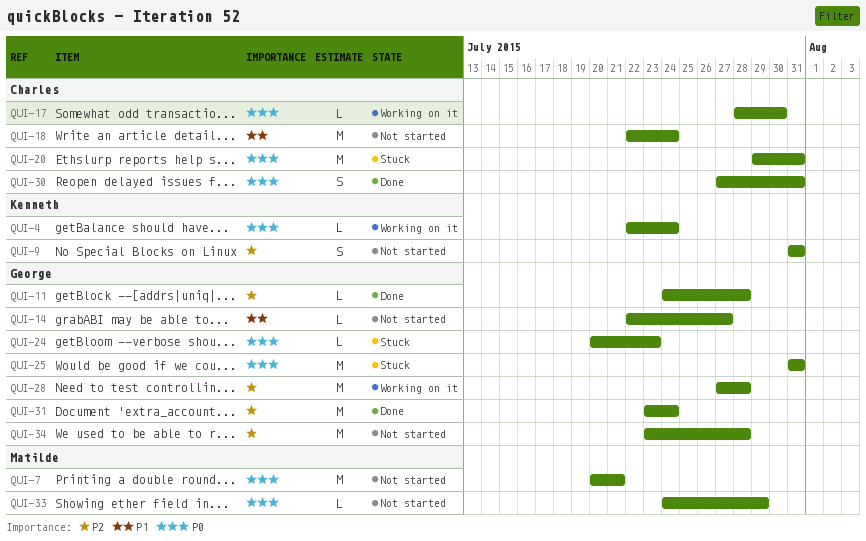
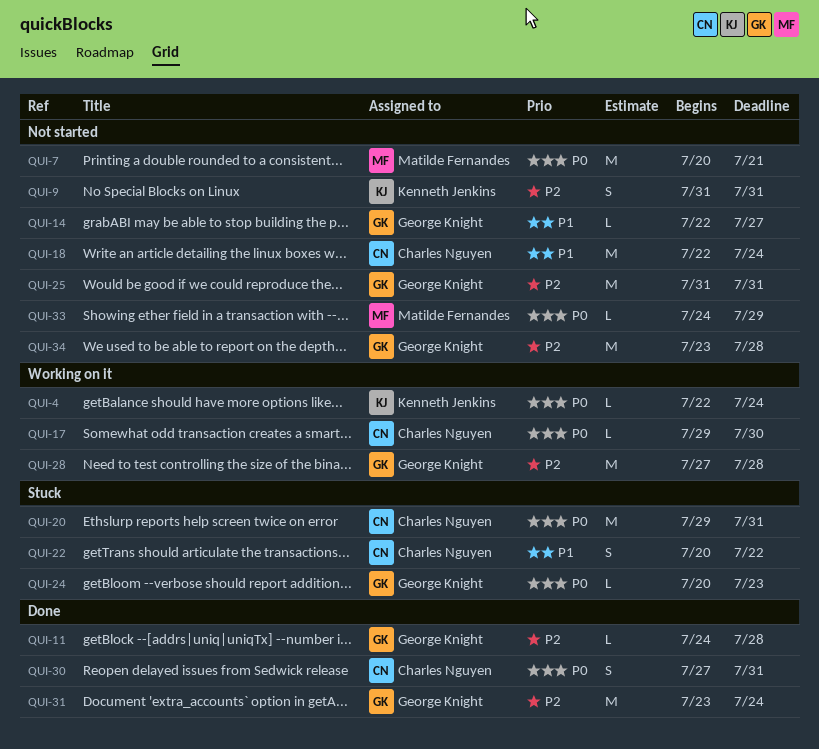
QUI-17, start: Jul 28 -> Jul 29
QUI-22: none -> present
QUI-25, status: Stuck -> Not started
QUI-25, priority: P0 -> P2

